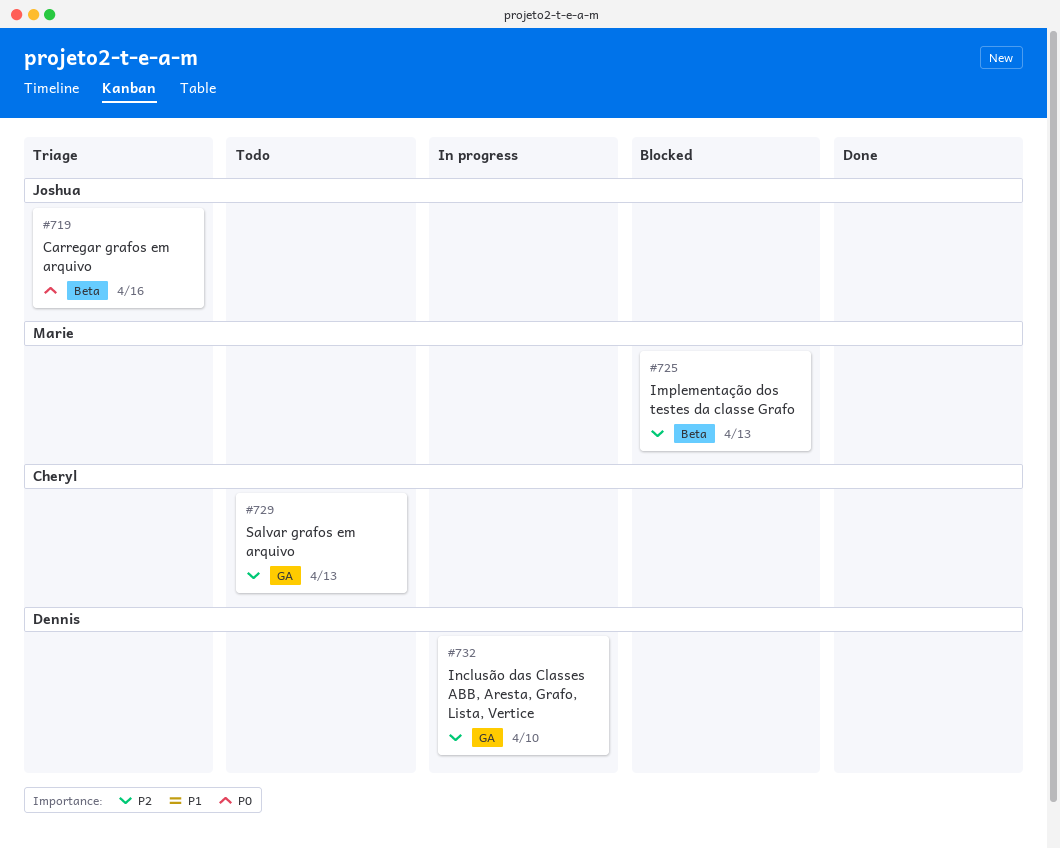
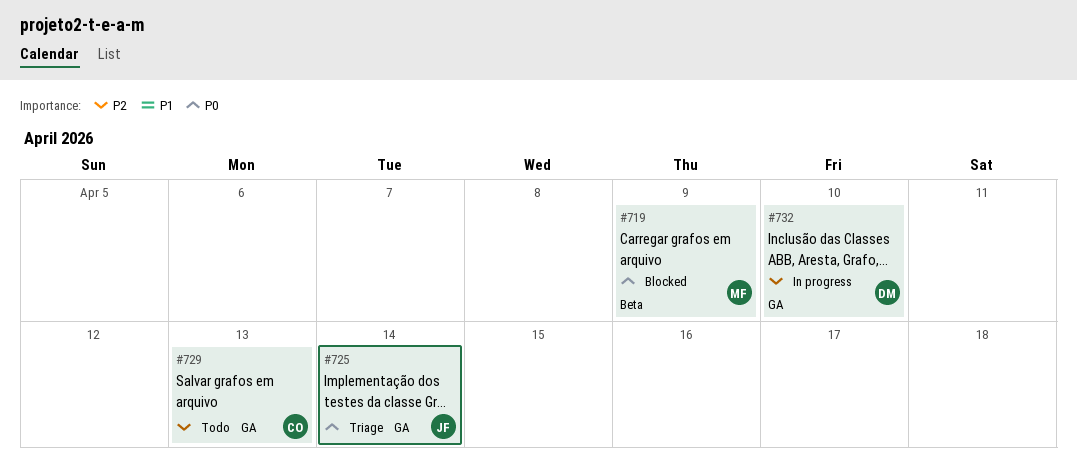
#719, status: Triage -> Blocked
#719, owner: Joshua -> Marie
#719, due: Apr 16 -> Apr 9
#725, status: Blocked -> Triage
#725, owner: Marie -> Joshua
#725, priority: P2 -> P0
#725, label: Beta -> GA
#725, due: Apr 13 -> Apr 14

